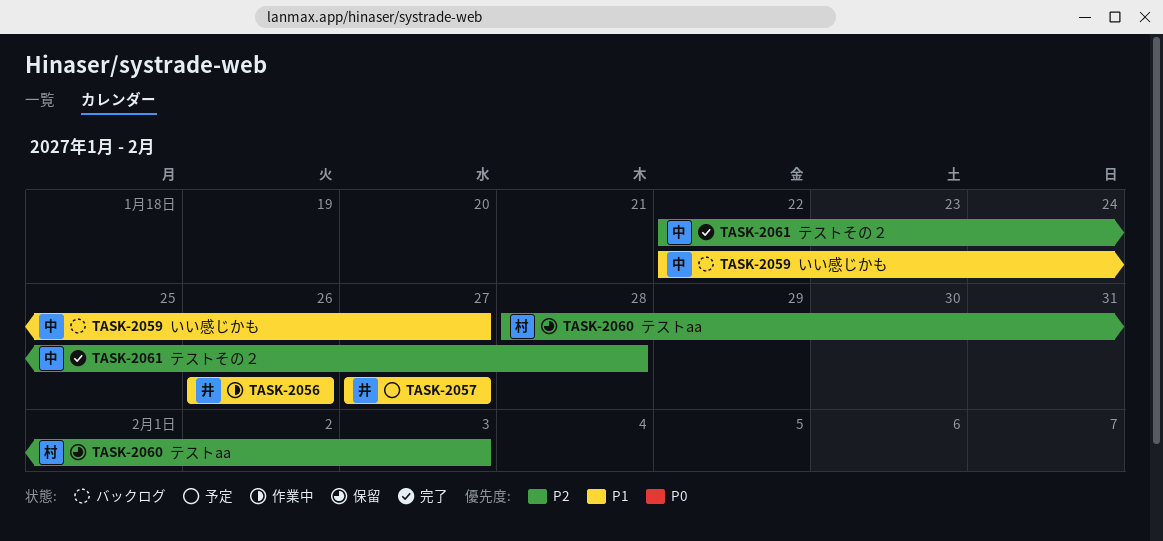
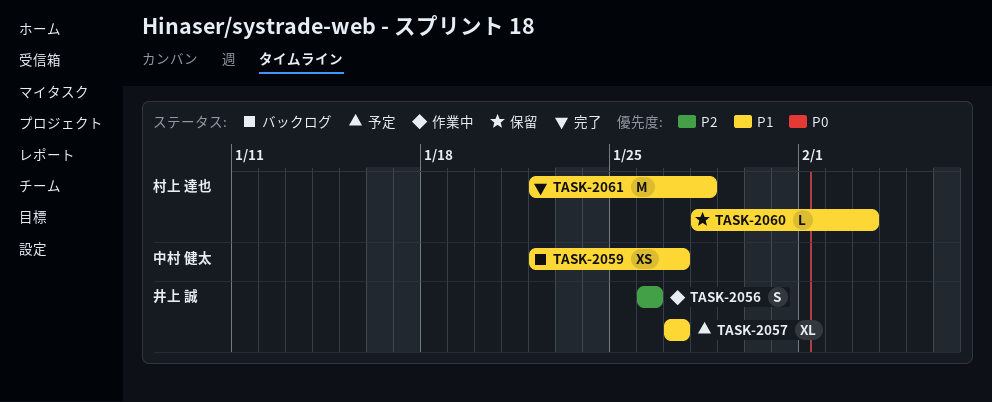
TASK-2056, priority: P1 -> P2
TASK-2060, priority: P2 -> P1
TASK-2061, owner: 中村 健太 -> 村上 達也
TASK-2061, priority: P2 -> P1

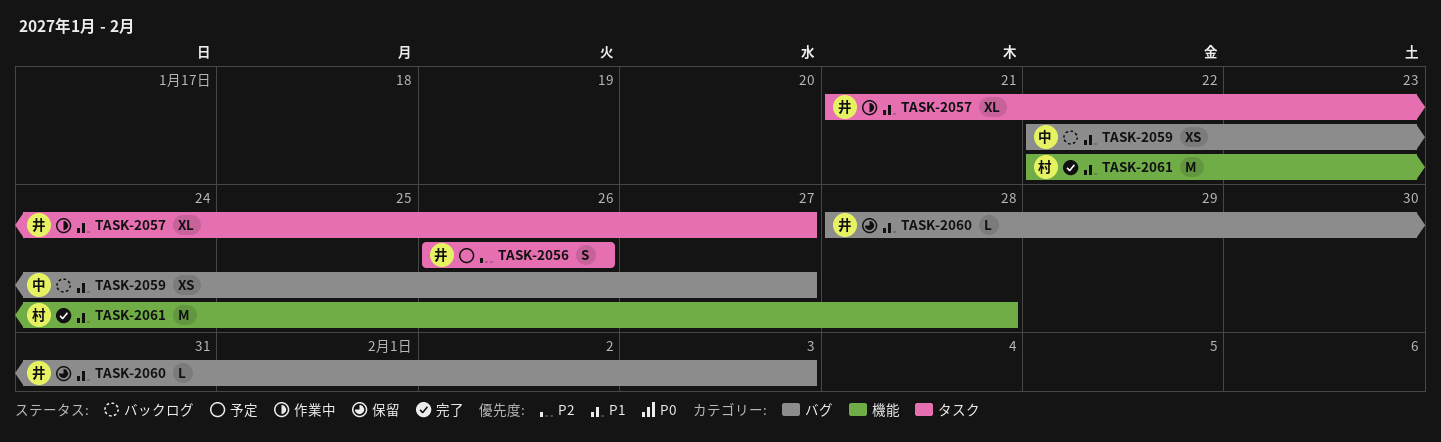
TASK-2056, status: 作業中 -> 予定
TASK-2057, status: 予定 -> 作業中
TASK-2057, start: Jan 27 -> Jan 21
TASK-2060, owner: 村上 達也 -> 井上 誠

